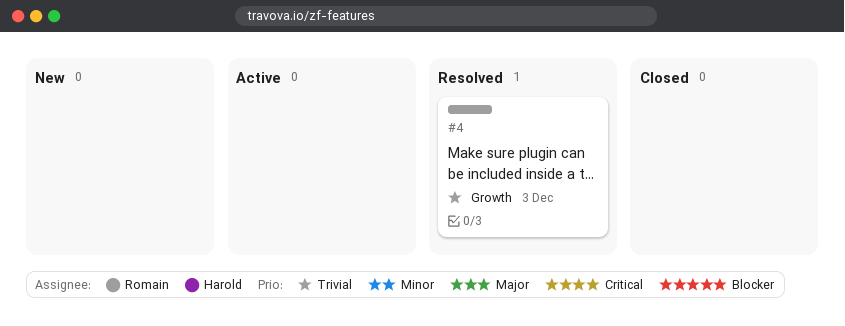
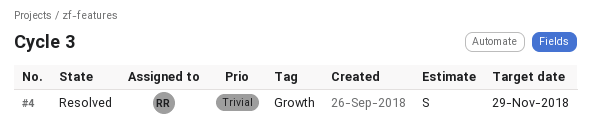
#4, due: Dec 3 -> Nov 29

